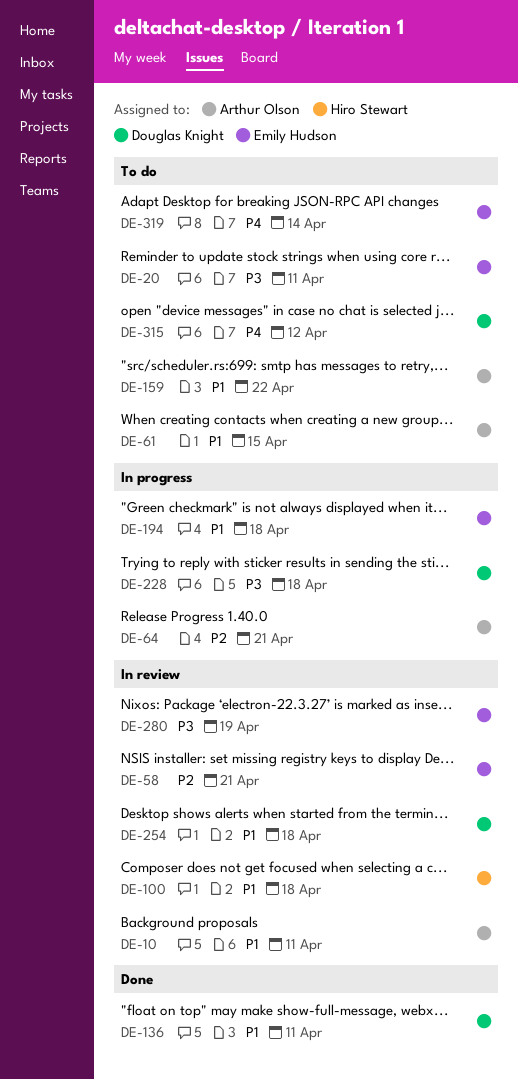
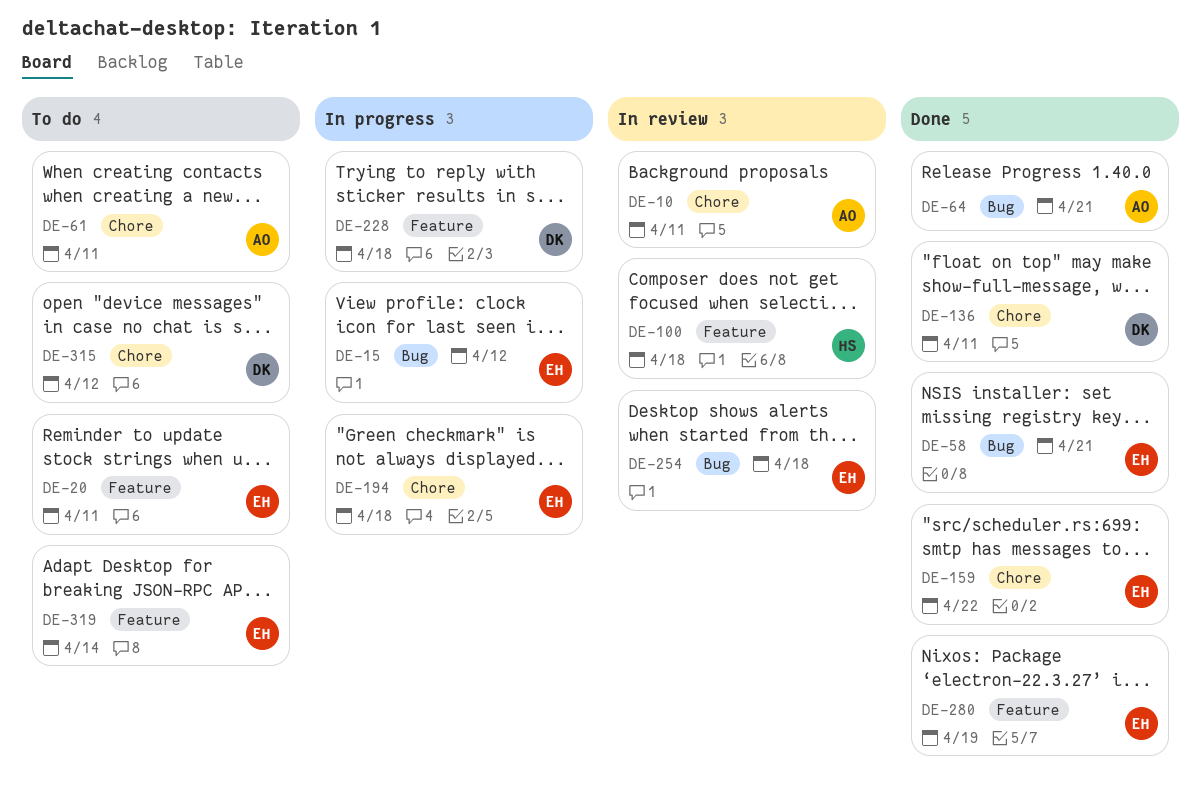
DE-15: none -> present
DE-58, status: In review -> Done
DE-61, due: Apr 15 -> Apr 11
DE-64, status: In progress -> Done
DE-159, status: To do -> Done
DE-159, owner: Arthur Olson -> Emily Hudson
DE-254, owner: Douglas Knight -> Emily Hudson
DE-280, status: In review -> Done

